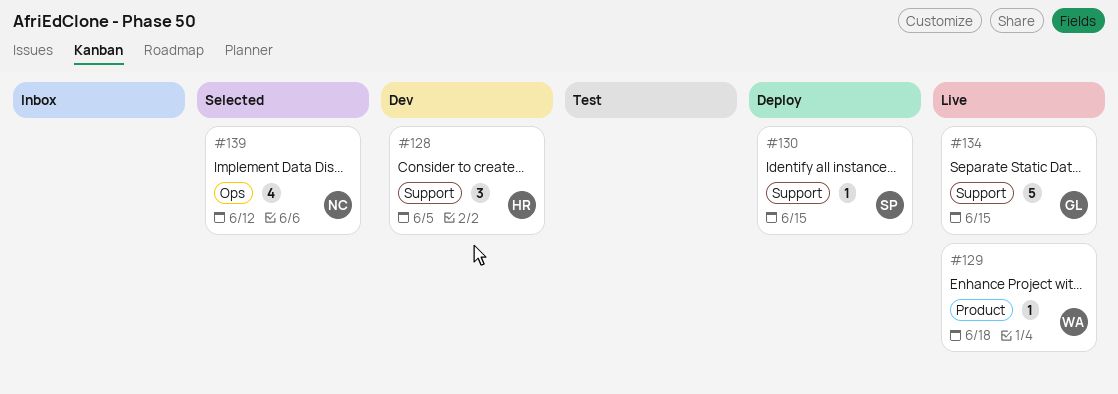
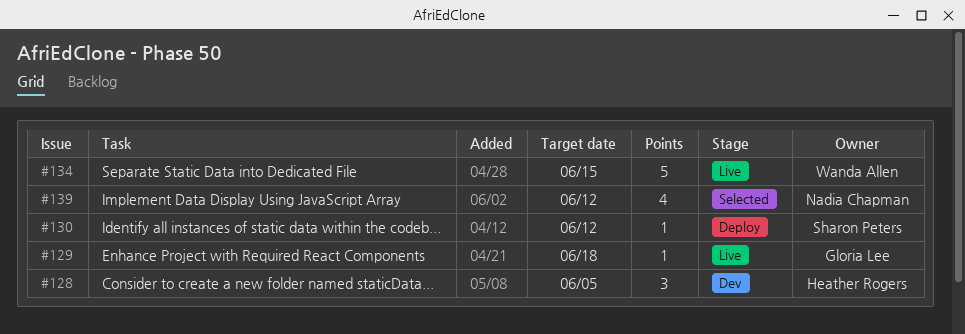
#129, owner: Wanda Allen -> Gloria Lee
#130, due: Jun 15 -> Jun 12
#134, owner: Gloria Lee -> Wanda Allen

